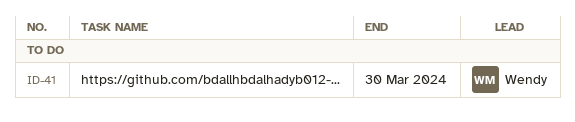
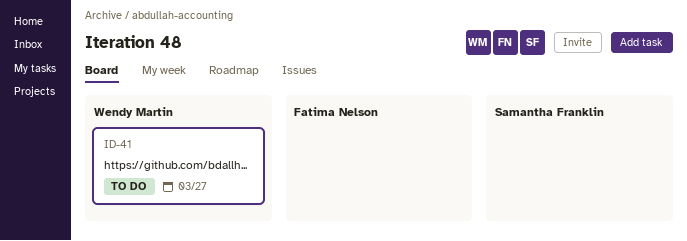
ID-41, due: Mar 30 -> Mar 27

